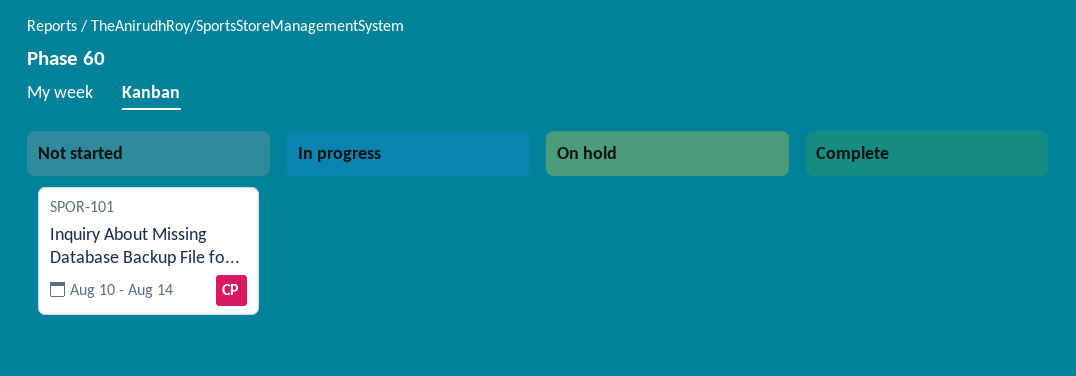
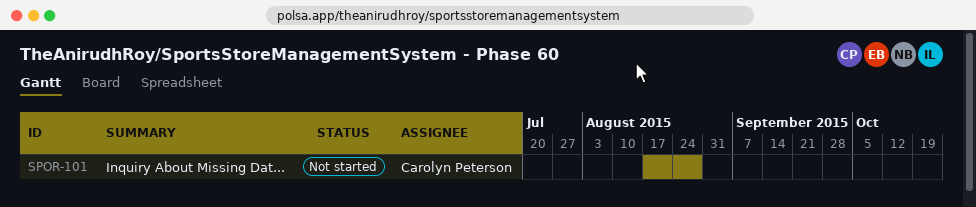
SPOR-101, start: Aug 10 -> Aug 17
SPOR-101, due: Aug 14 -> Aug 28

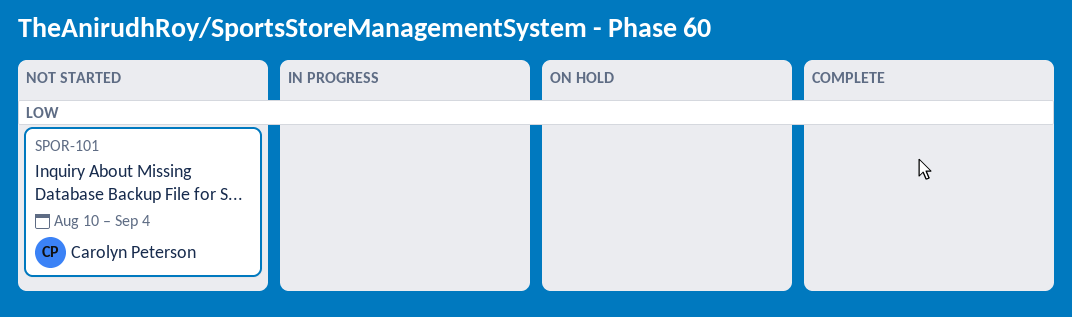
SPOR-101, start: Aug 17 -> Aug 10
SPOR-101, due: Aug 28 -> Sep 4

